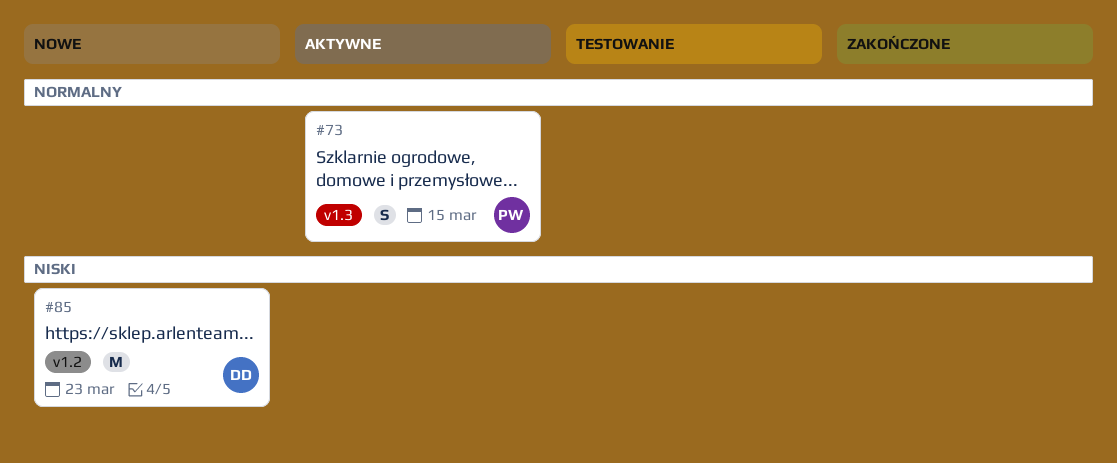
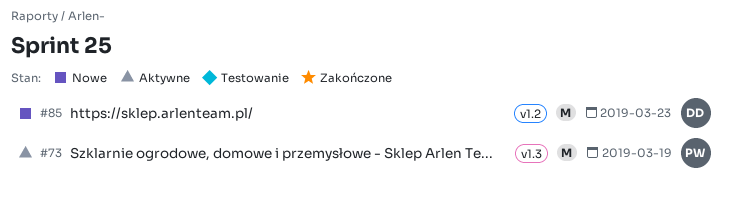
#73, estimate: S -> M
#73, due: Mar 15 -> Mar 19

